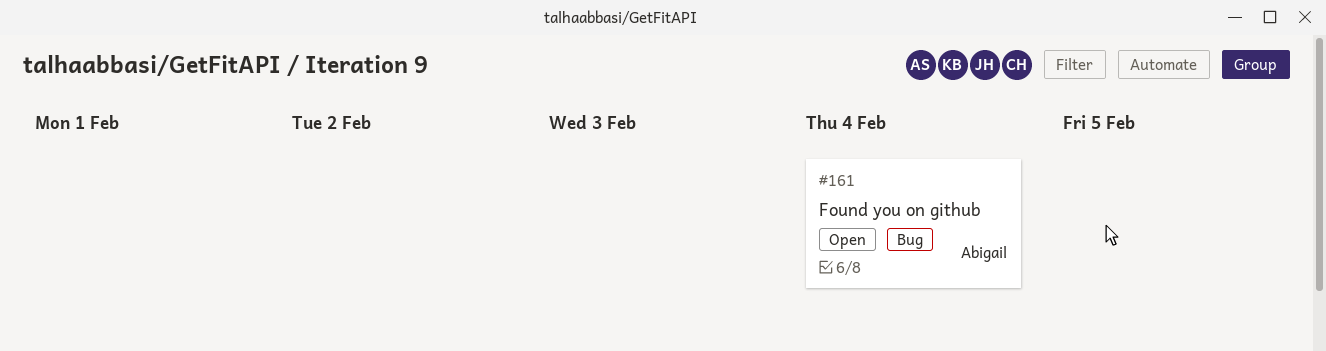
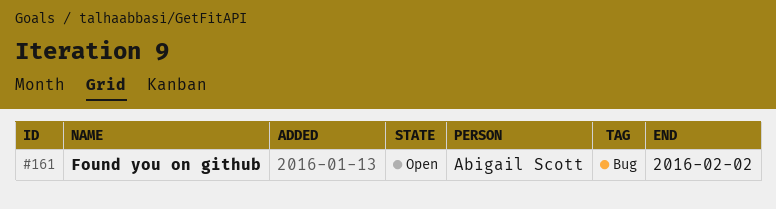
#161, due: Feb 4 -> Feb 2

